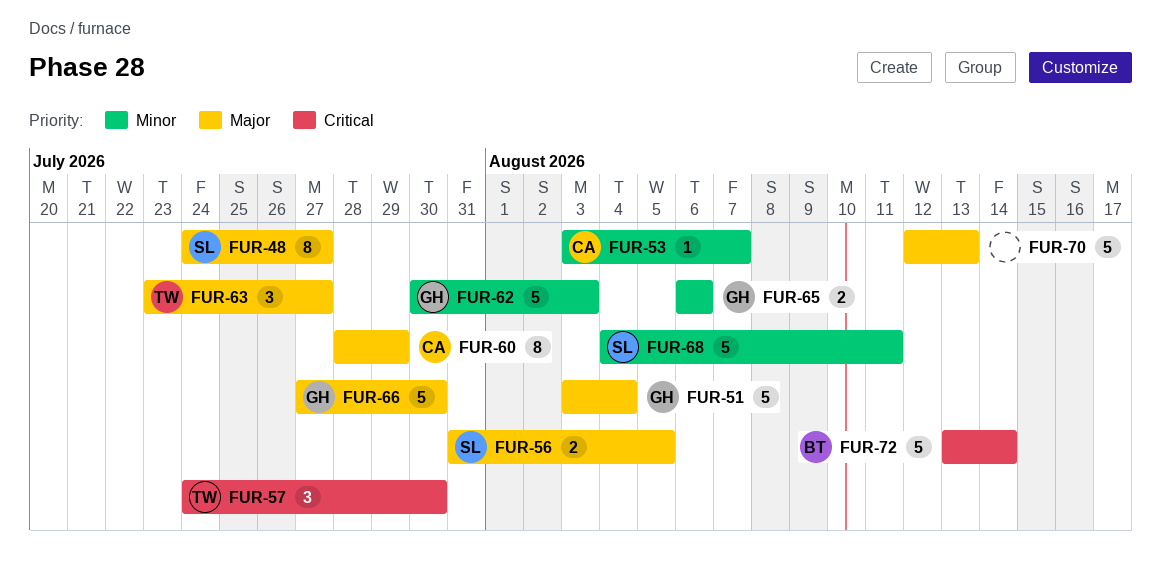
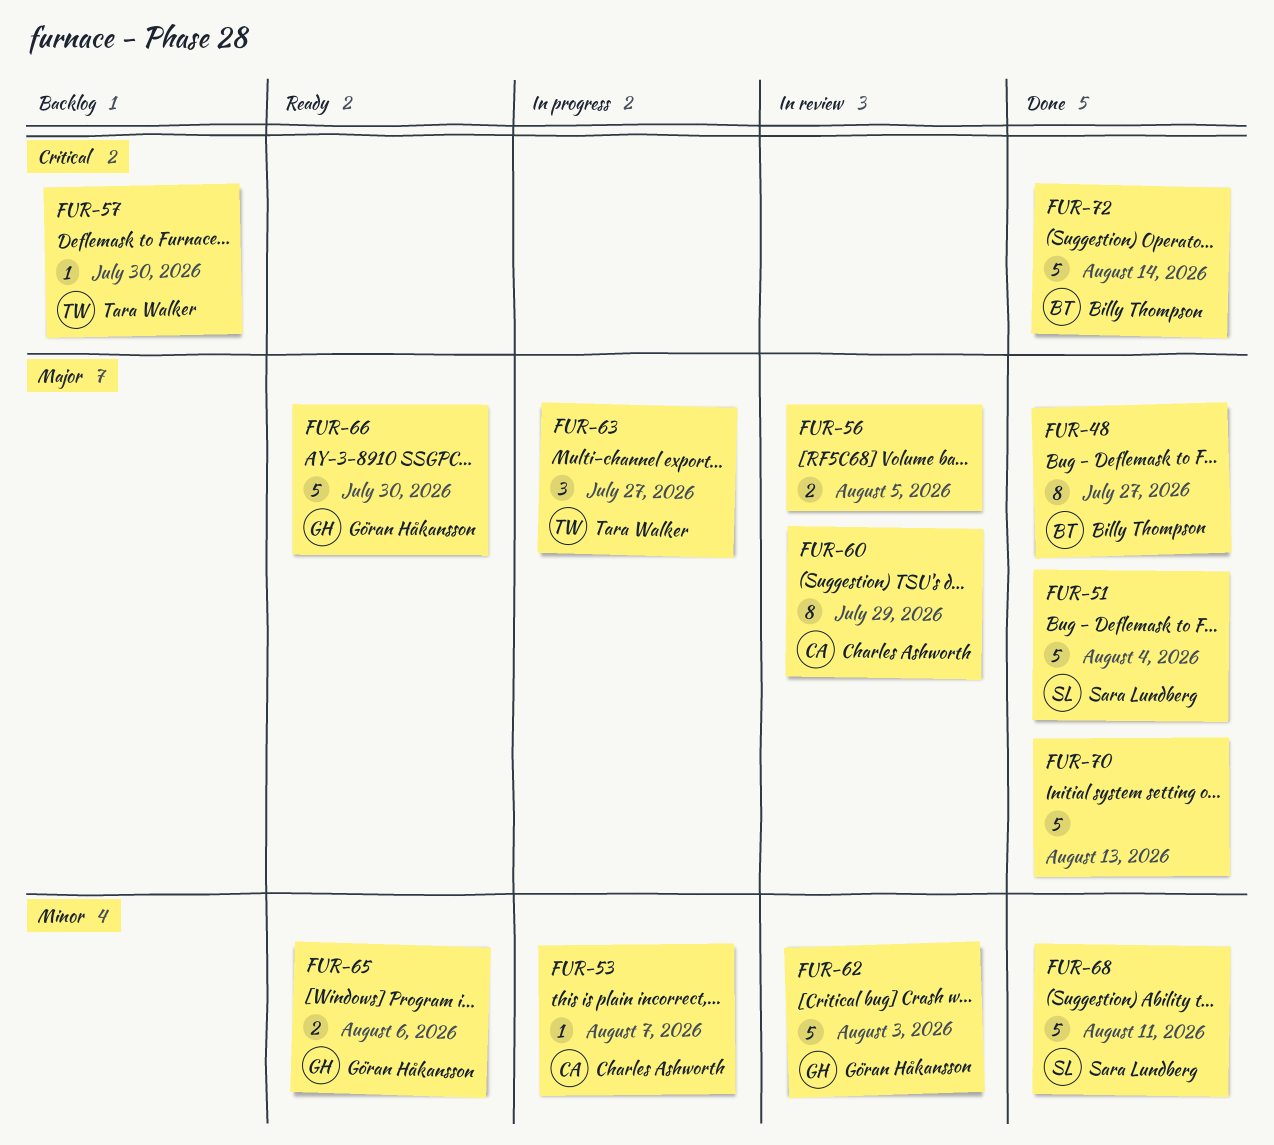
FUR-48, owner: Sara Lundberg -> Billy Thompson
FUR-51, owner: Göran Håkansson -> Sara Lundberg
FUR-56, owner: Sara Lundberg -> none
FUR-57, estimate: 3 -> 1

